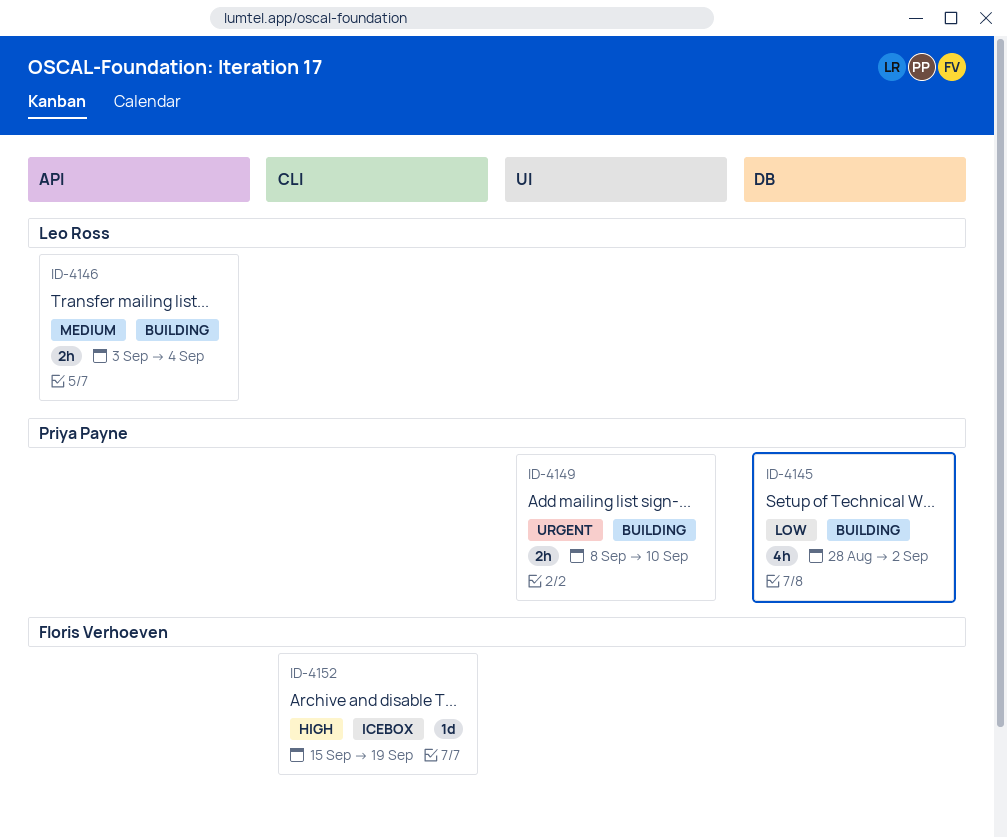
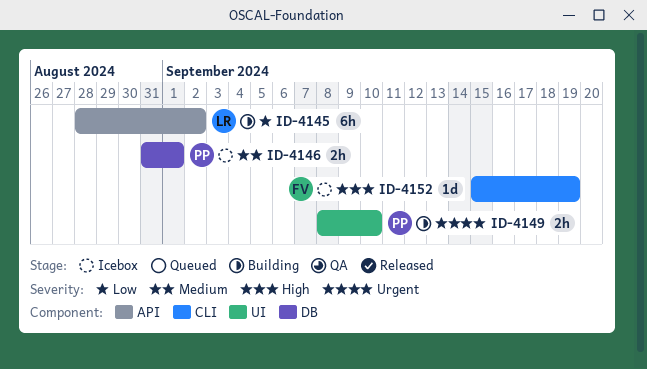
ID-4145, owner: Priya Payne -> Leo Ross
ID-4145, label: DB -> API
ID-4145, estimate: 4h -> 6h
ID-4146, status: Building -> Icebox
ID-4146, owner: Leo Ross -> Priya Payne
ID-4146, label: API -> DB
ID-4146, start: Sep 3 -> Aug 31
ID-4146, due: Sep 4 -> Sep 1

